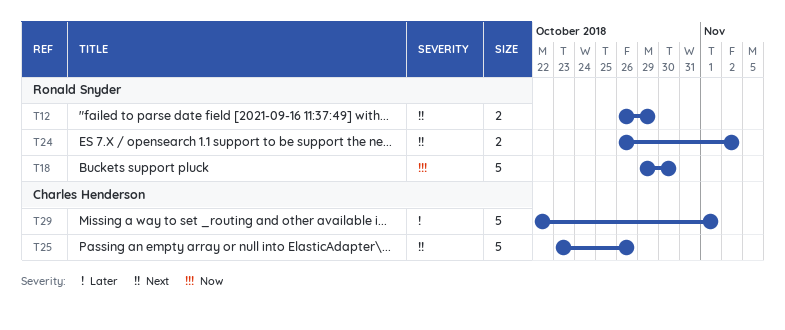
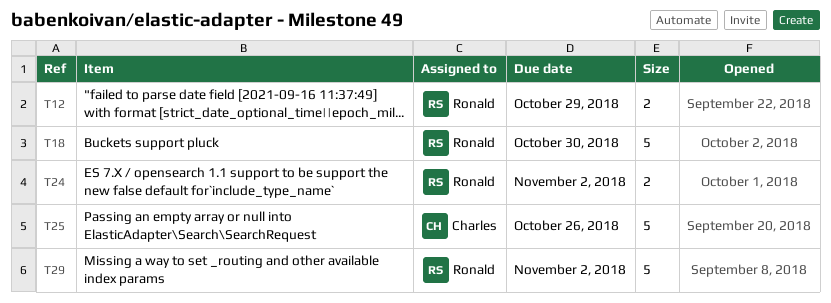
T29, owner: Charles Henderson -> Ronald Snyder
T29, due: Nov 1 -> Nov 2

